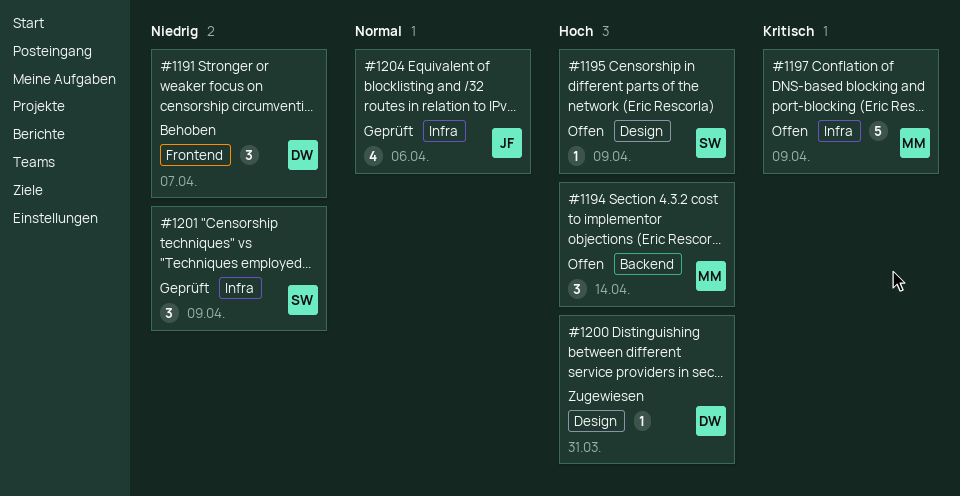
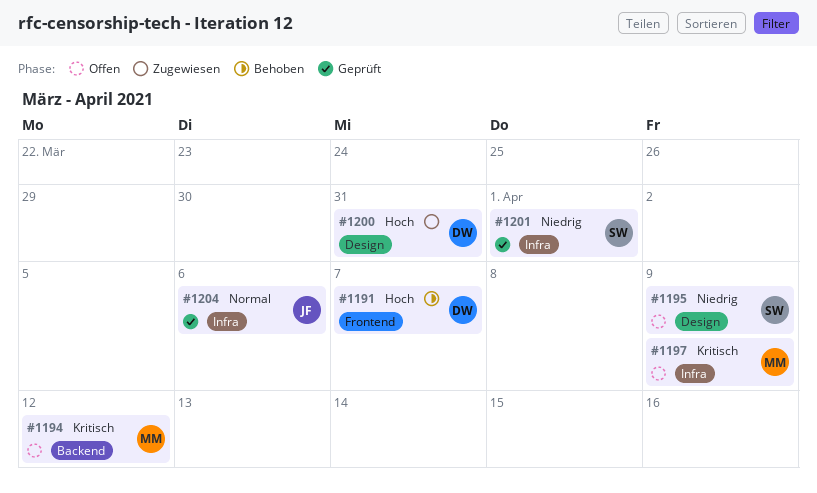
#1191, priority: Niedrig -> Hoch
#1194, priority: Hoch -> Kritisch
#1194, due: Apr 14 -> Apr 12
#1195, priority: Hoch -> Niedrig
#1201, due: Apr 9 -> Apr 1

